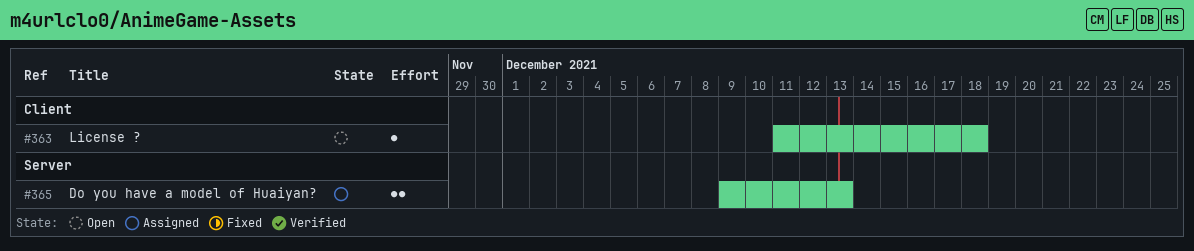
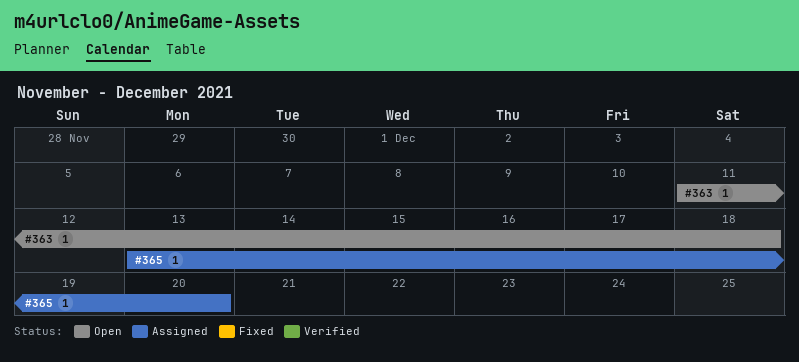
#365, estimate: 2 -> 1
#365, start: Dec 9 -> Dec 13
#365, due: Dec 13 -> Dec 20

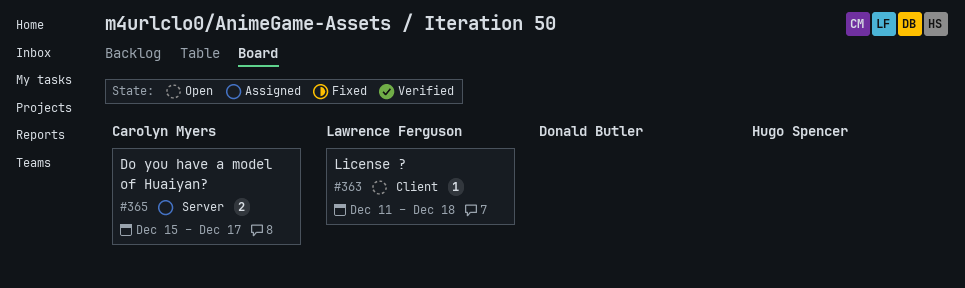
#365, estimate: 1 -> 2
#365, start: Dec 13 -> Dec 15
#365, due: Dec 20 -> Dec 17

